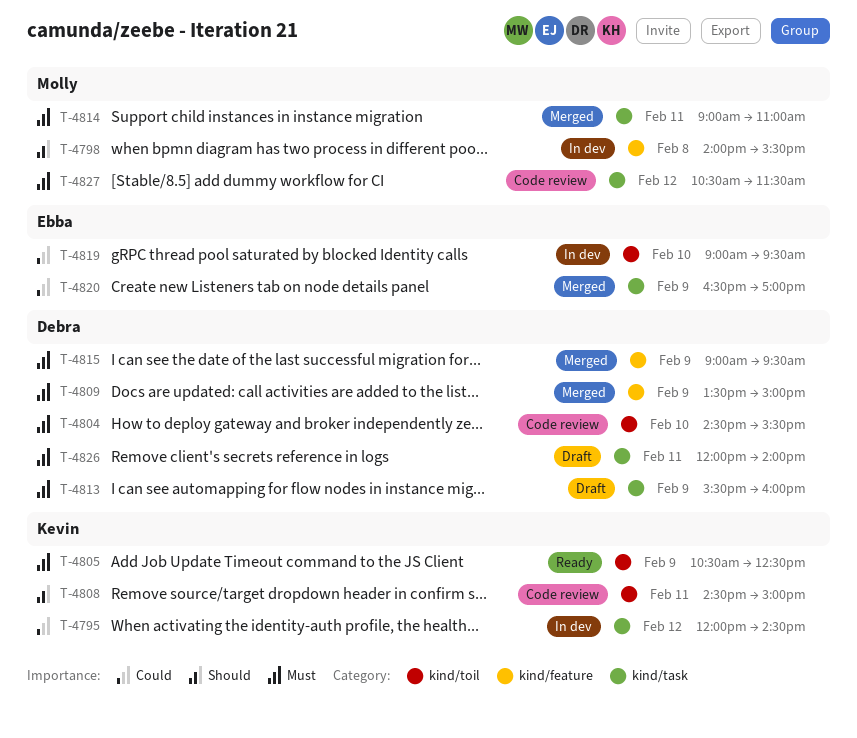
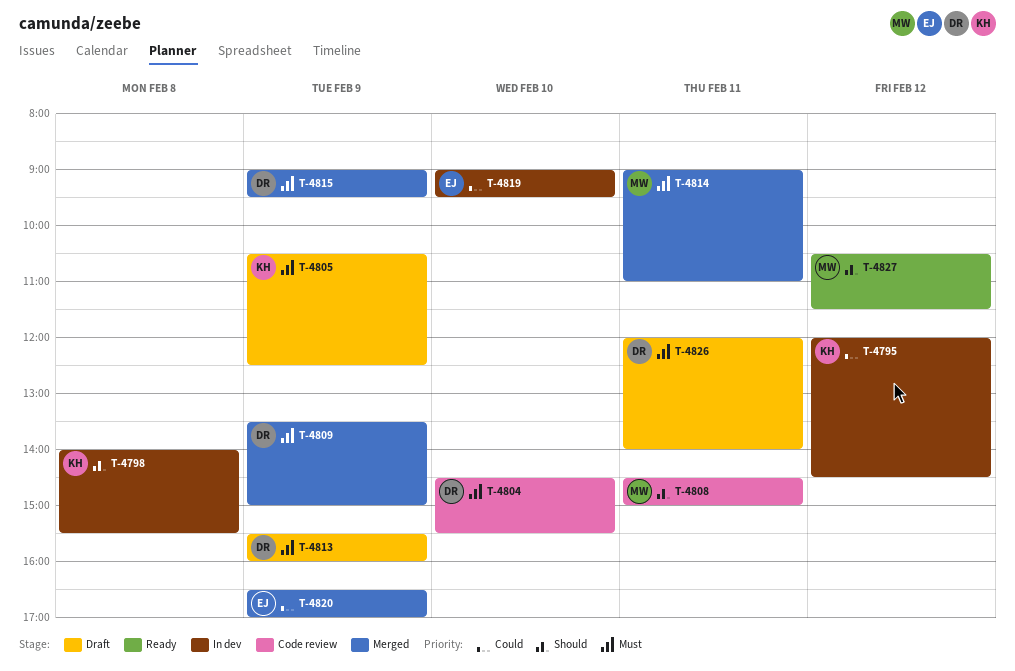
T-4798, owner: Molly -> Kevin
T-4805, status: Ready -> Draft
T-4808, owner: Kevin -> Molly
T-4827, status: Code review -> Ready
T-4827, priority: Must -> Should

